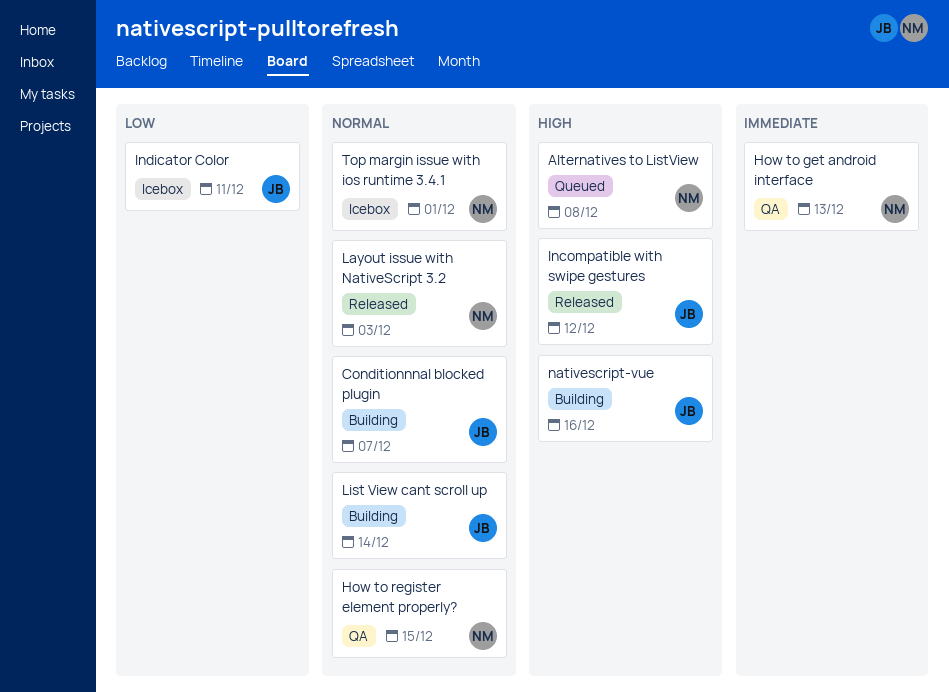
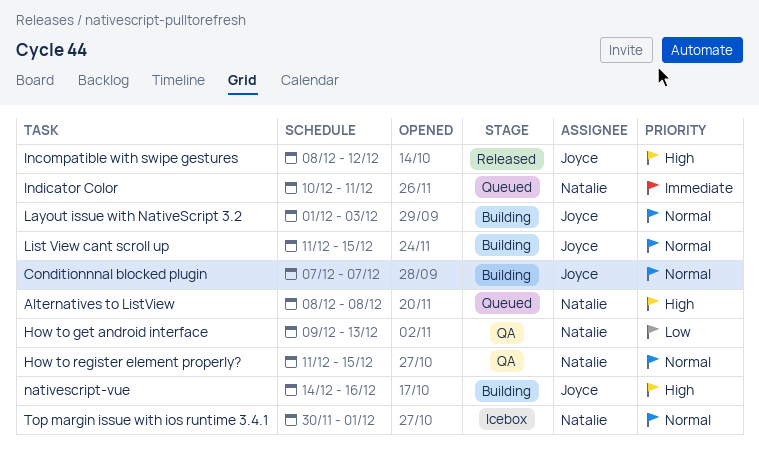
How to get android interface, priority: Immediate -> Low
Indicator Color, status: Icebox -> Queued
Indicator Color, owner: Joyce -> Natalie
Indicator Color, priority: Low -> Immediate
Layout issue with NativeScript 3.2, status: Released -> Building
Layout issue with NativeScript 3.2, owner: Natalie -> Joyce
List View cant scroll up, due: Dec 14 -> Dec 15

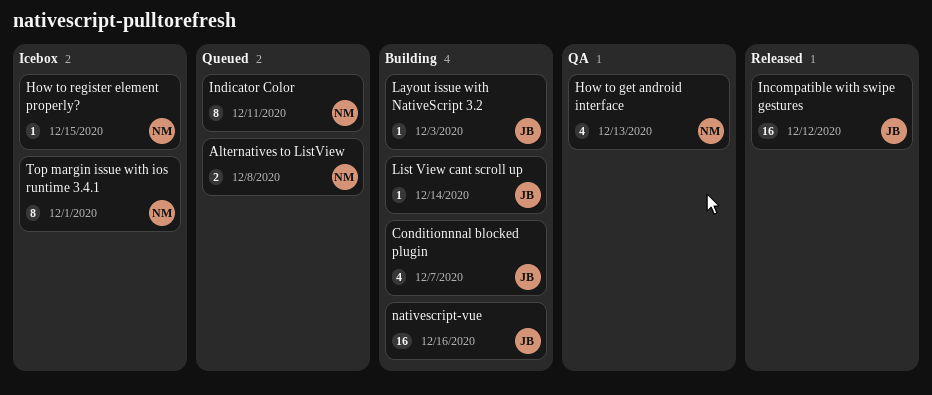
How to register element properly?, status: QA -> Icebox
List View cant scroll up, due: Dec 15 -> Dec 14

